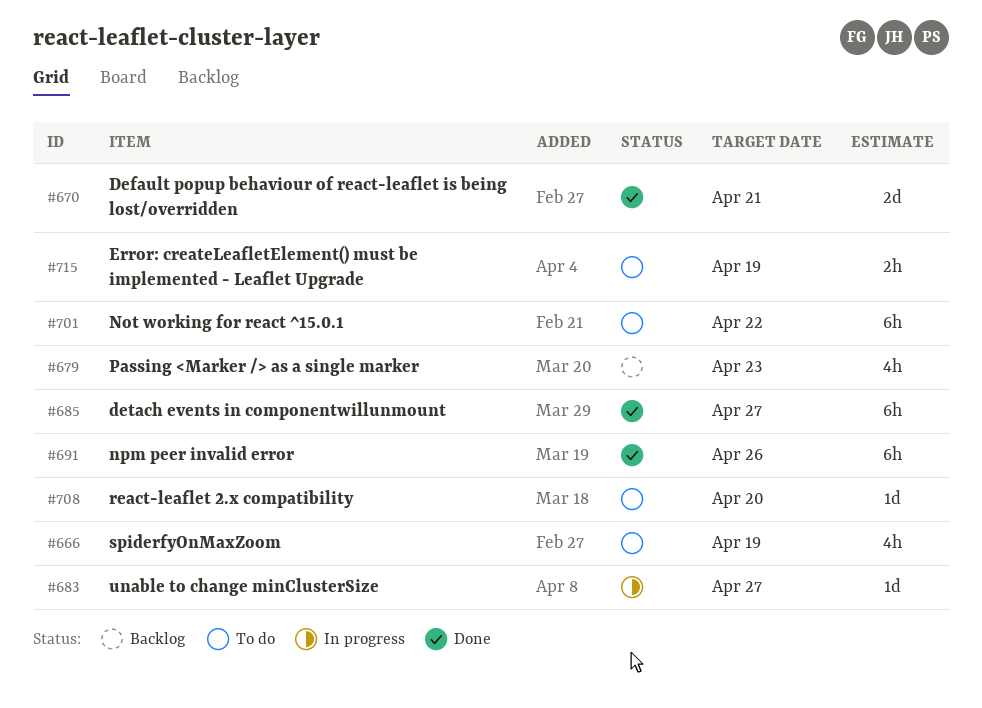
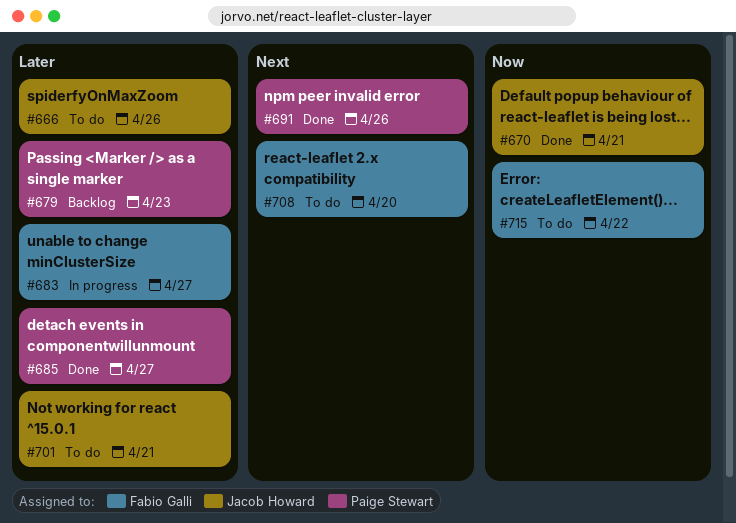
#666, due: Apr 19 -> Apr 26
#701, due: Apr 22 -> Apr 21
#715, due: Apr 19 -> Apr 22

